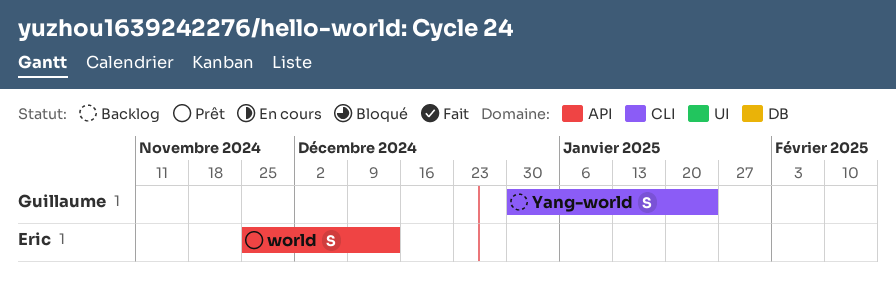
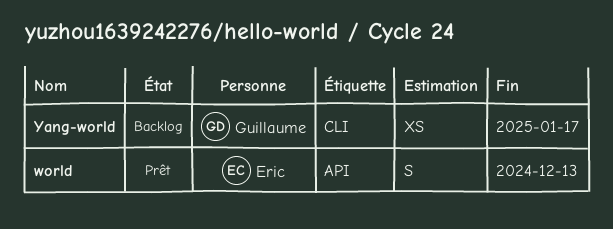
Yang-world, estimate: S -> XS
Yang-world, due: Jan 24 -> Jan 17

